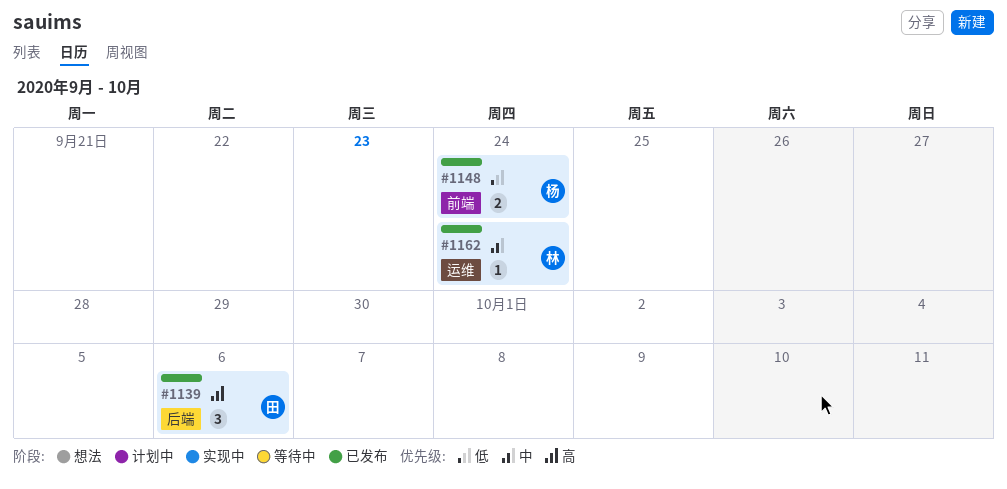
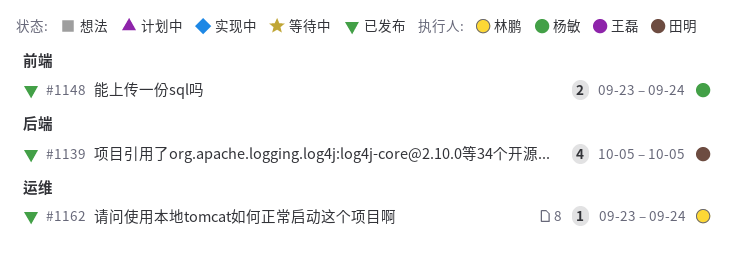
#1139, estimate: 3 -> 4
#1139, due: Oct 6 -> Oct 5

